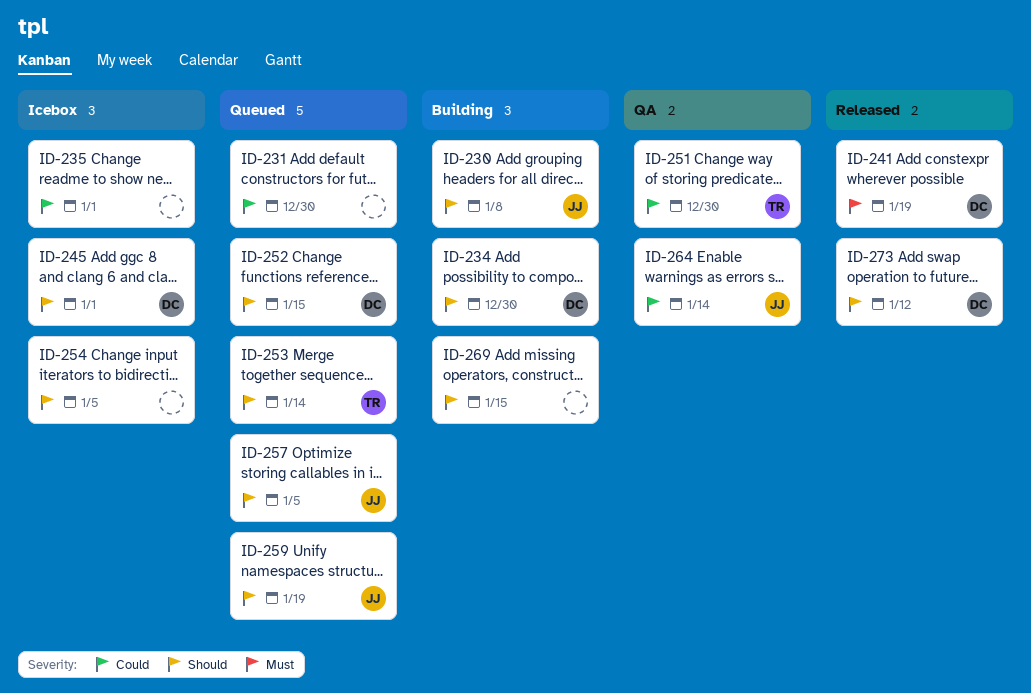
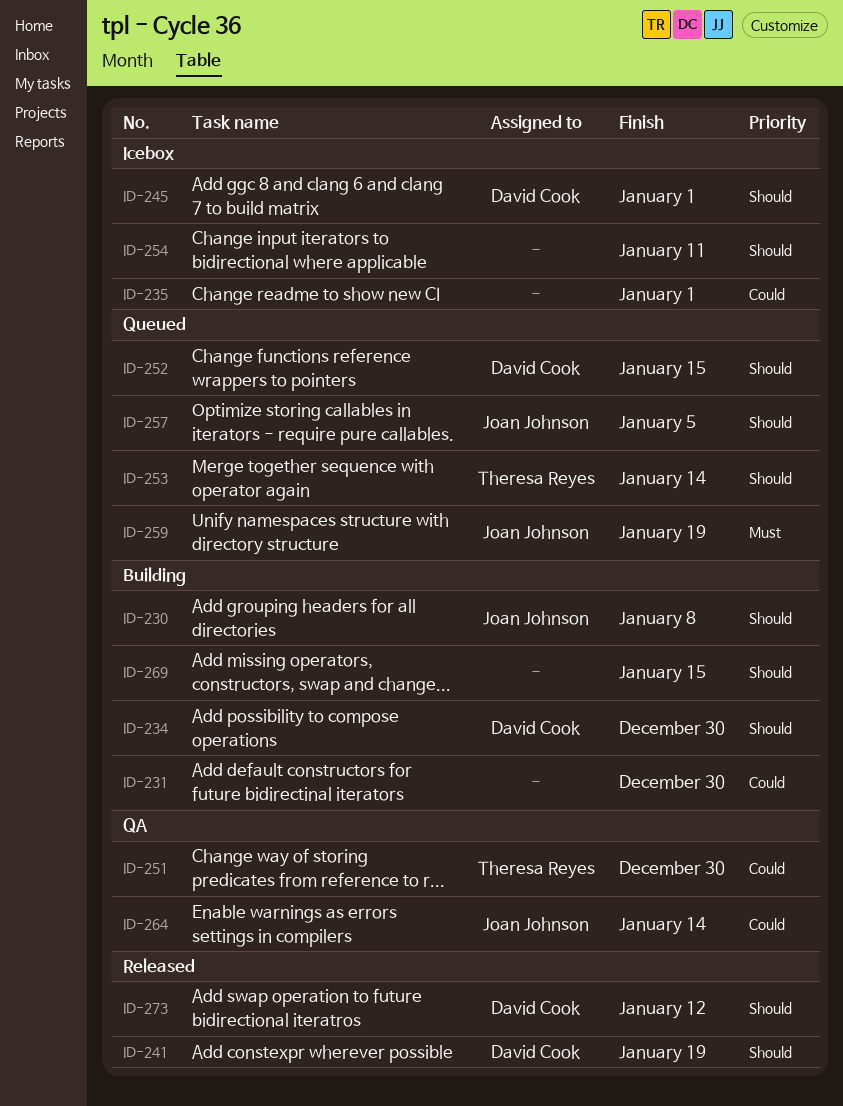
ID-231, status: Queued -> Building
ID-241, priority: Must -> Should
ID-254, due: Jan 5 -> Jan 11
ID-259, priority: Should -> Must

